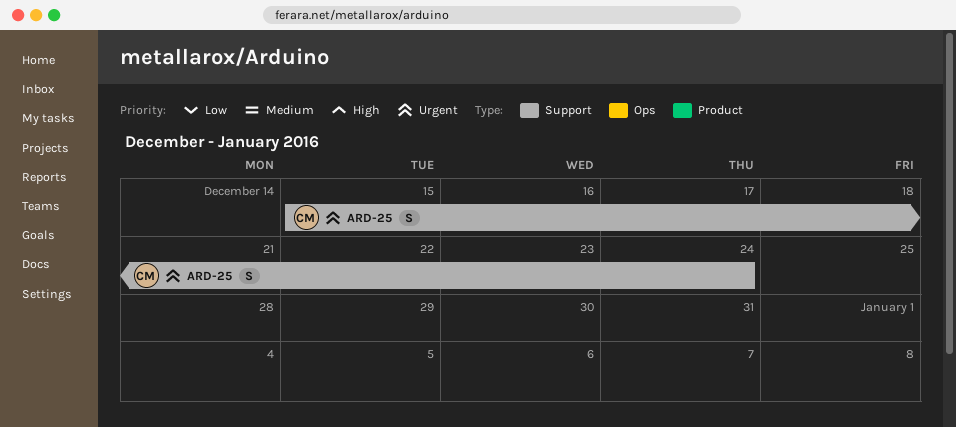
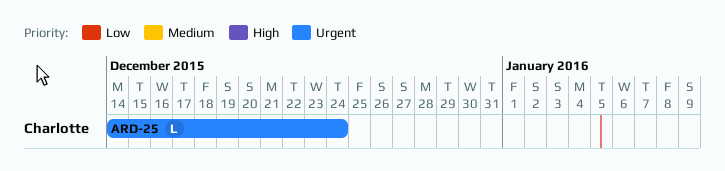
ARD-25, estimate: S -> L
ARD-25, start: Dec 15 -> Dec 14

